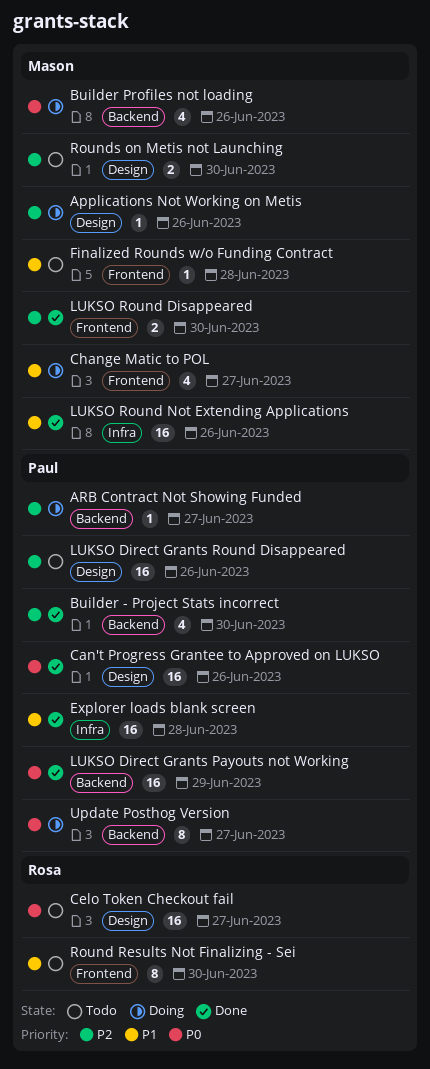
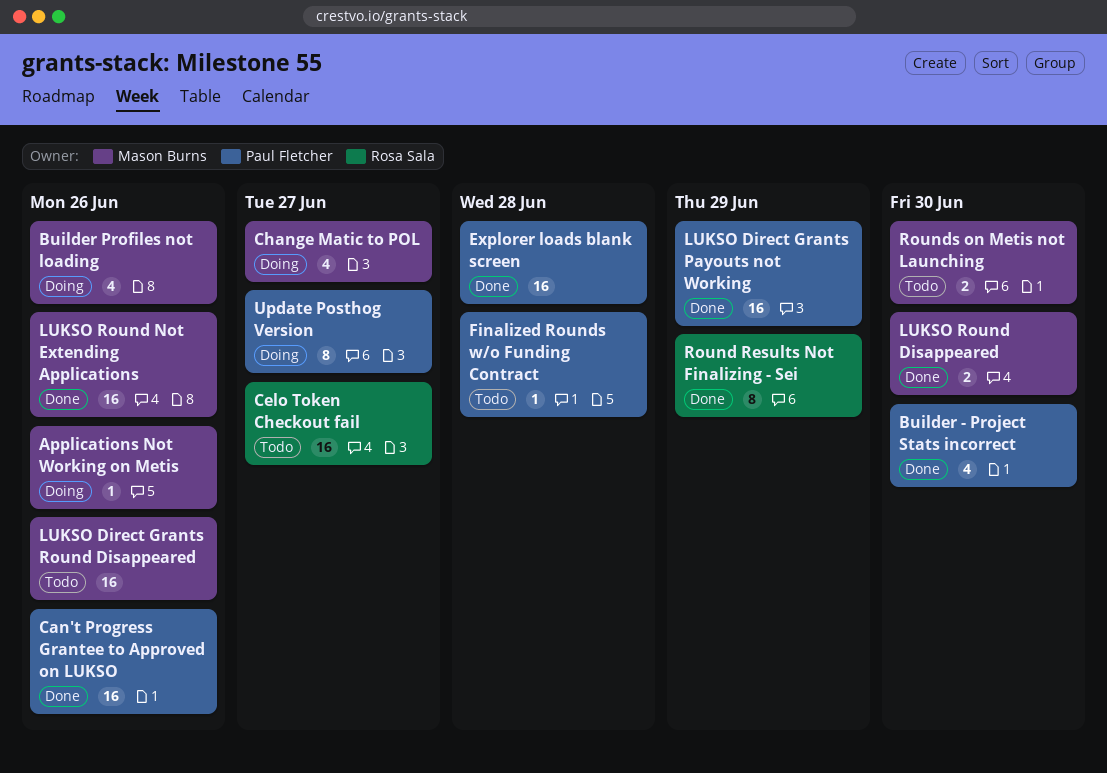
ARB Contract Not Showing Funded: present -> none
Finalized Rounds w/o Funding Contract, owner: Mason Burns -> Paul Fletcher
LUKSO Direct Grants Round Disappeared, owner: Paul Fletcher -> Mason Burns
Round Results Not Finalizing - Sei, status: Todo -> Done
Round Results Not Finalizing - Sei, due: Jun 30 -> Jun 29

